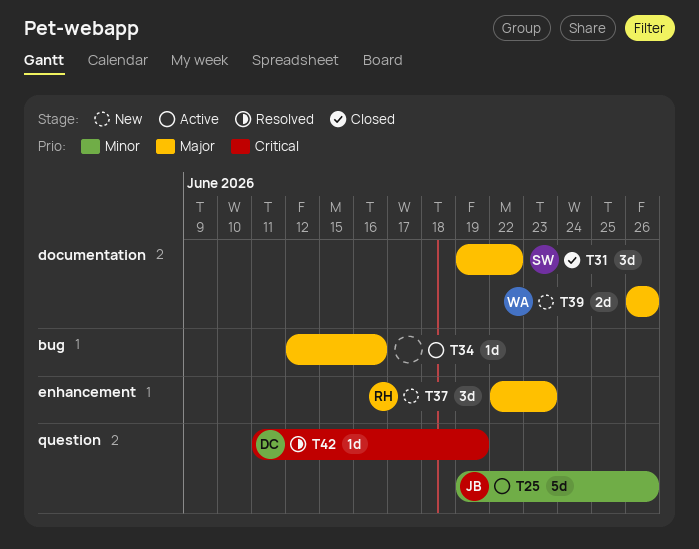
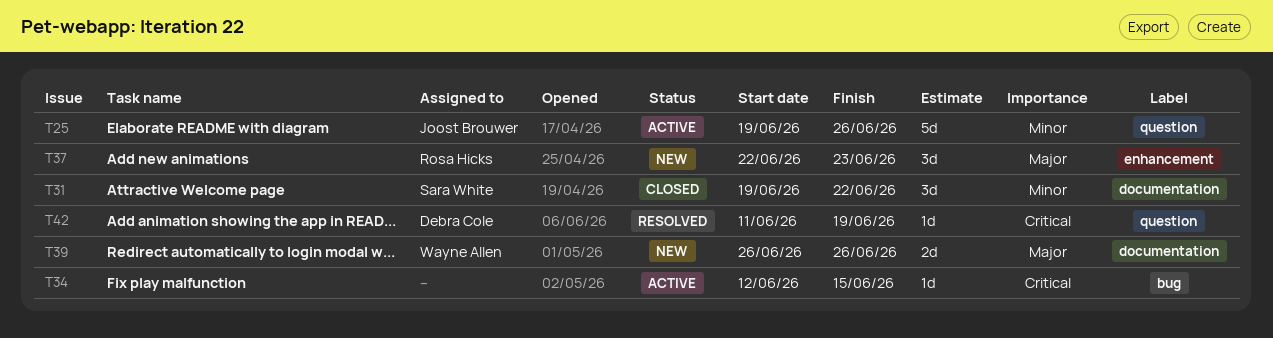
T31, priority: Major -> Minor
T34, priority: Major -> Critical
T34, due: Jun 16 -> Jun 15

